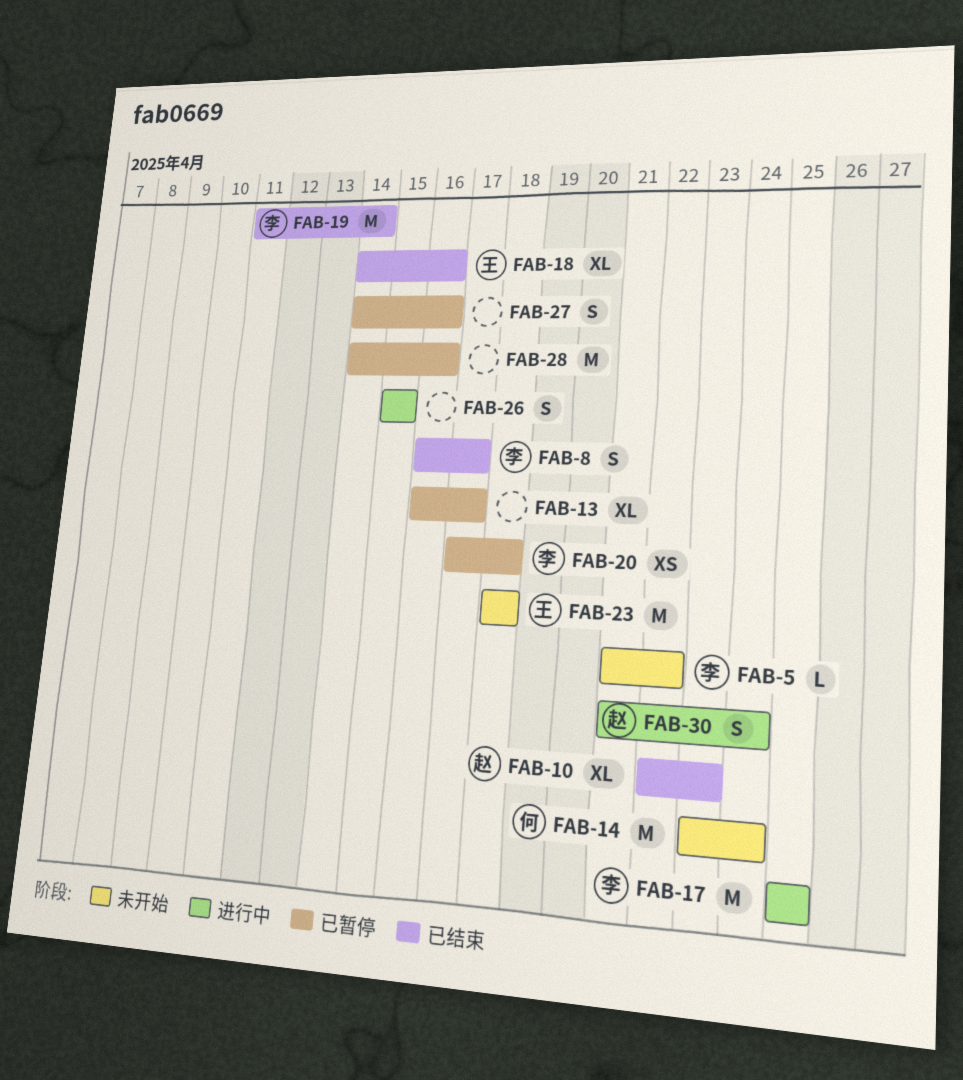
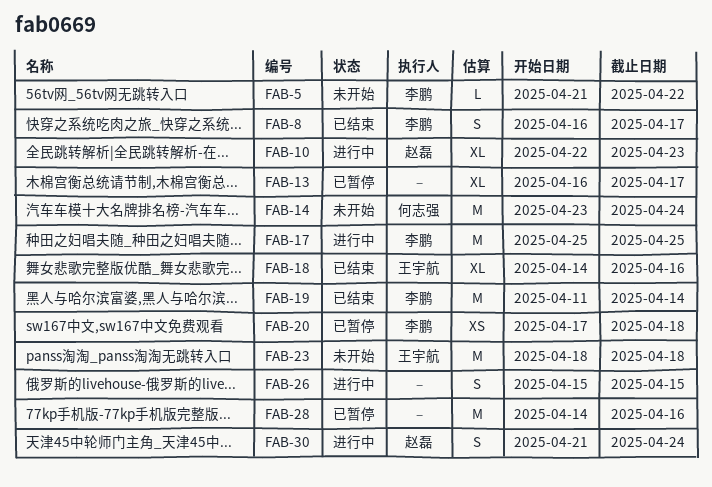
FAB-10, status: 已结束 -> 进行中
FAB-27: present -> none

